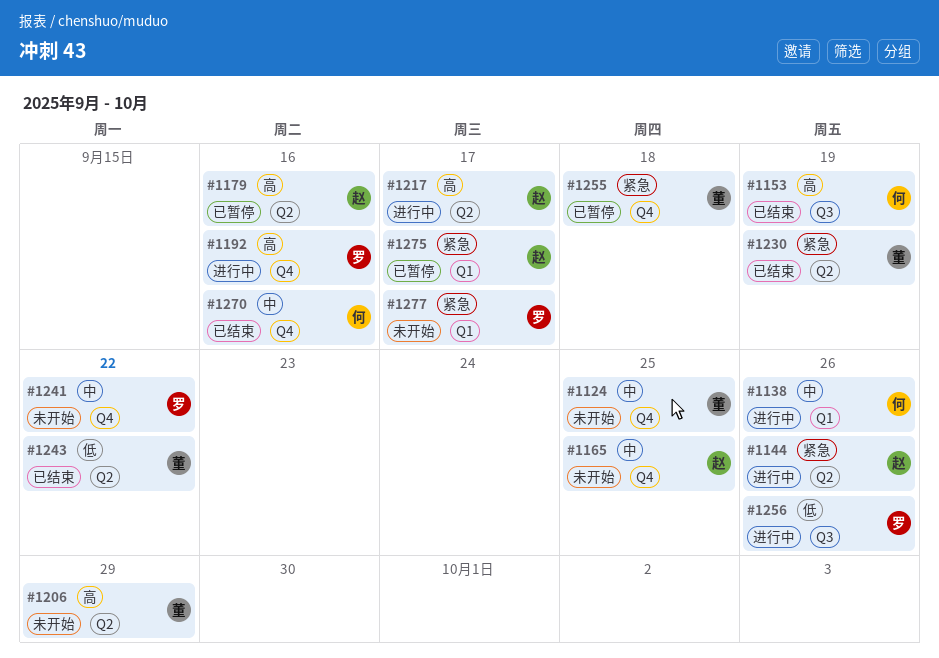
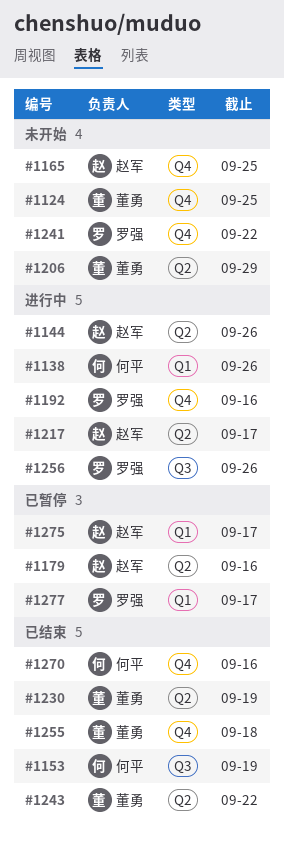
#1255, status: 已暂停 -> 已结束
#1277, status: 未开始 -> 已暂停

